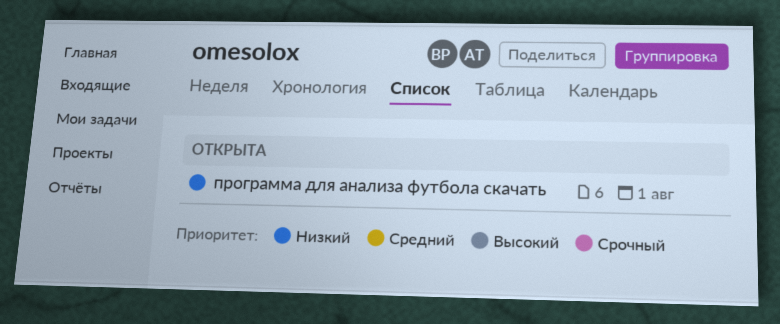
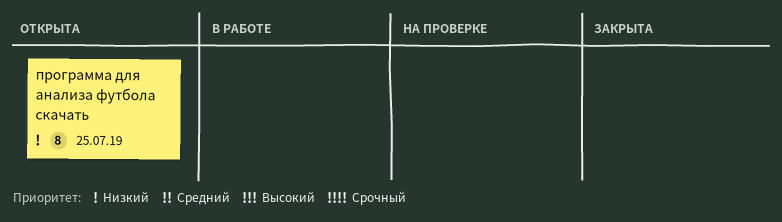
программа для анализа футбола скачать, due: Aug 1 -> Jul 25

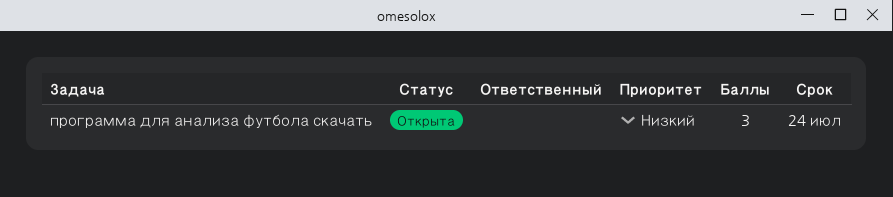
программа для анализа футбола скачать, estimate: 8 -> 3
программа для анализа футбола скачать, due: Jul 25 -> Jul 24

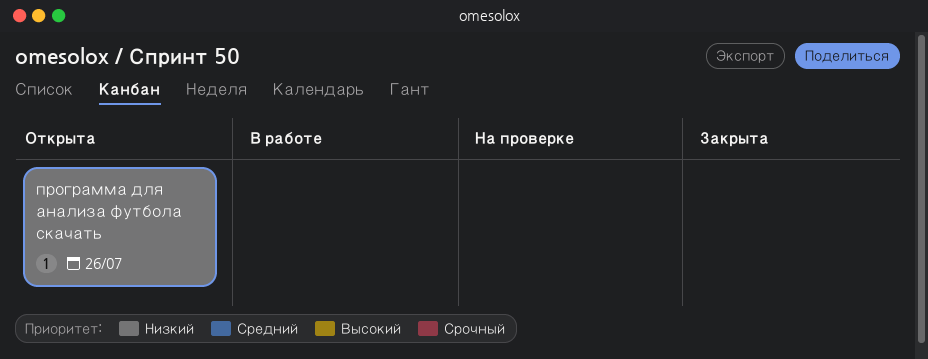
программа для анализа футбола скачать, estimate: 3 -> 1
программа для анализа футбола скачать, due: Jul 24 -> Jul 26

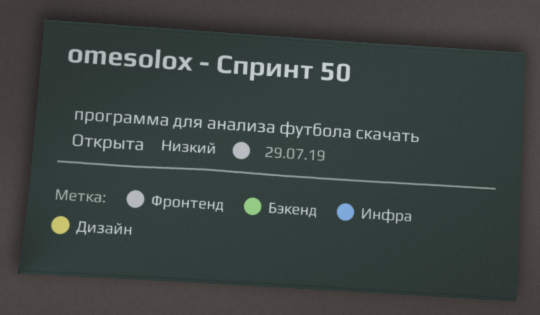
программа для анализа футбола скачать, due: Jul 26 -> Jul 29

